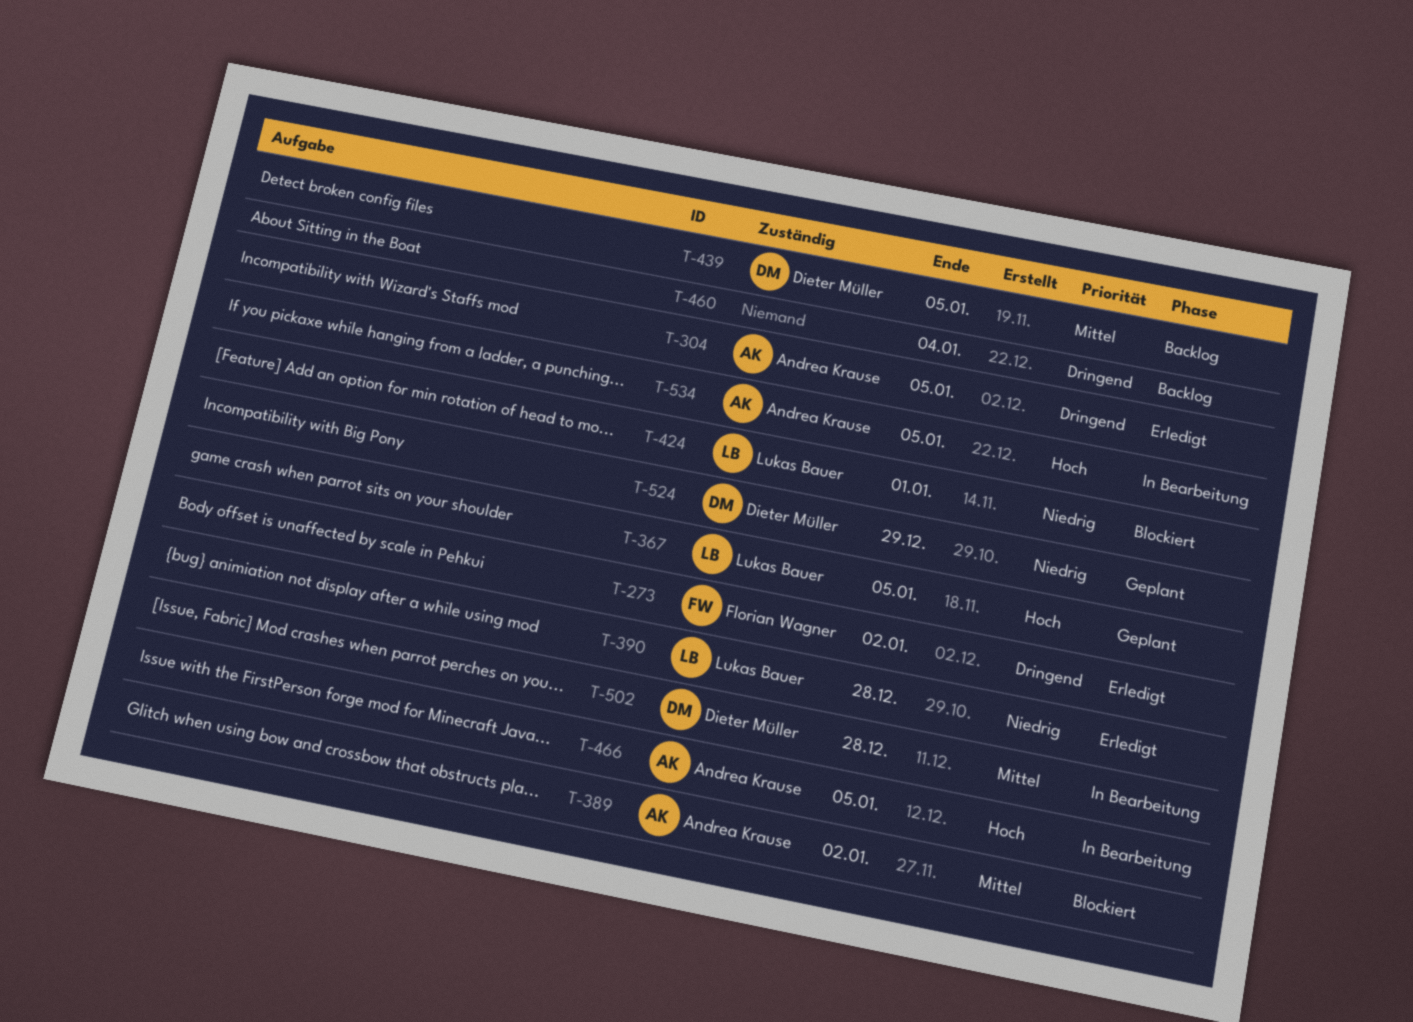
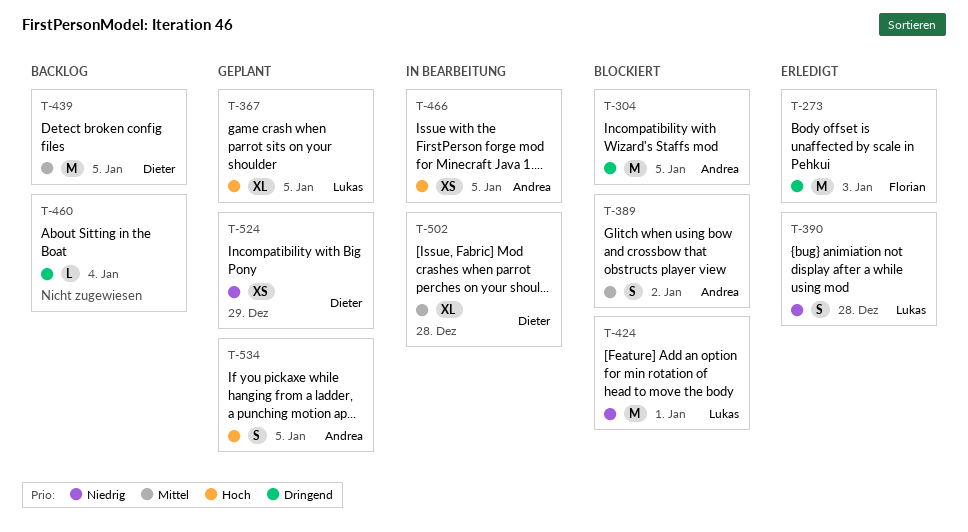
T-273, due: Jan 2 -> Jan 3
T-304, status: Erledigt -> Blockiert
T-534, status: In Bearbeitung -> Geplant

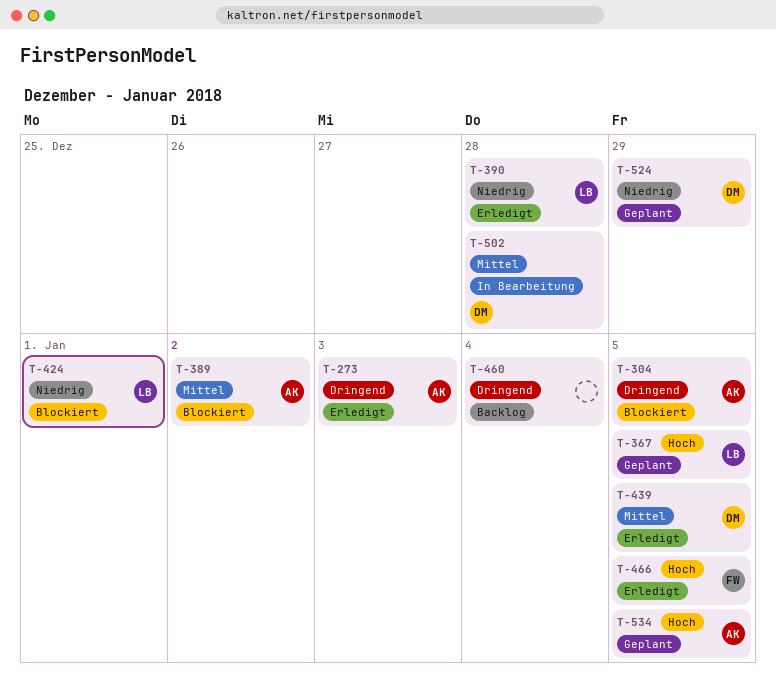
T-273, owner: Florian -> Andrea
T-439, status: Backlog -> Erledigt
T-466, status: In Bearbeitung -> Erledigt
T-466, owner: Andrea -> Florian

